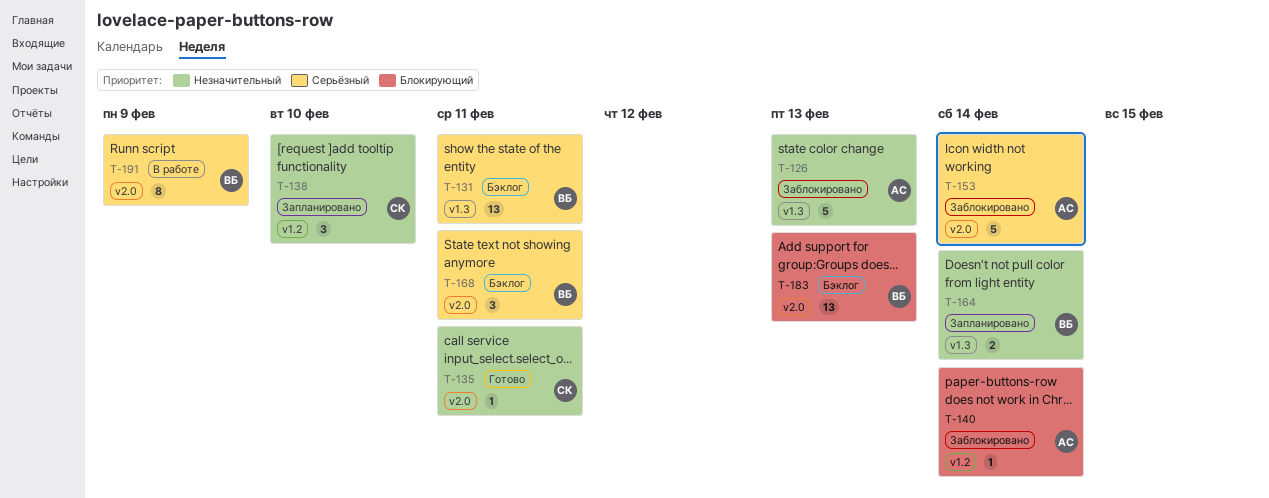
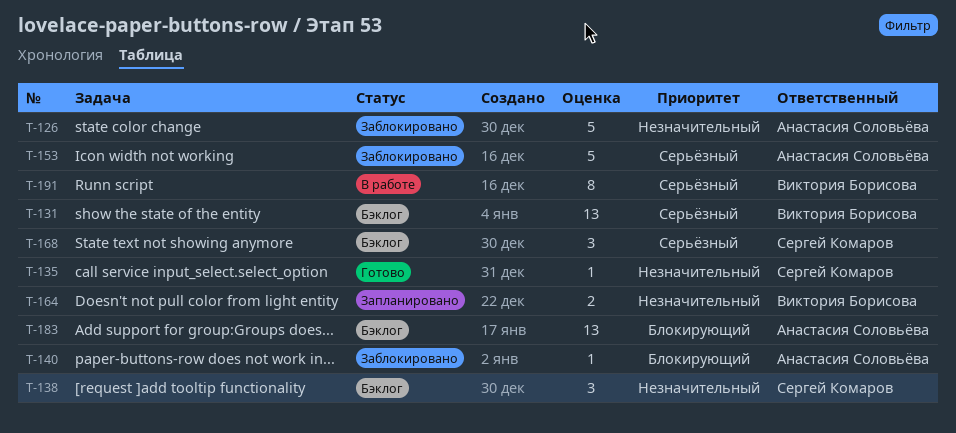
T-138, status: Запланировано -> Бэклог
T-168, owner: Виктория Борисова -> Сергей Комаров
T-183, owner: Виктория Борисова -> Анастасия Соловьёва

